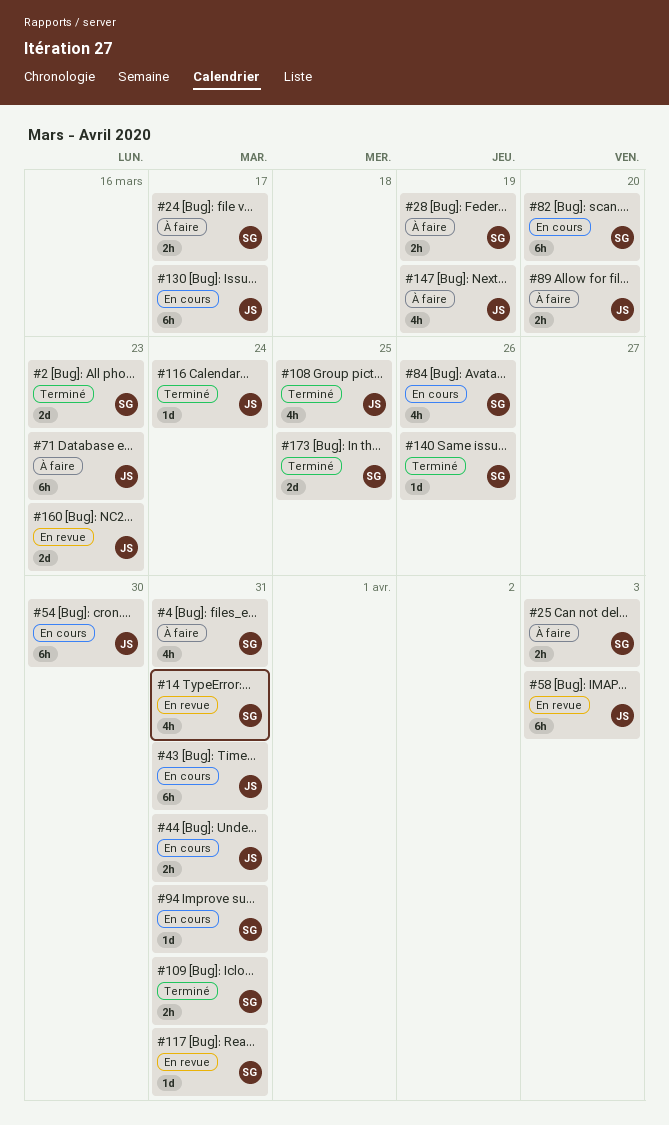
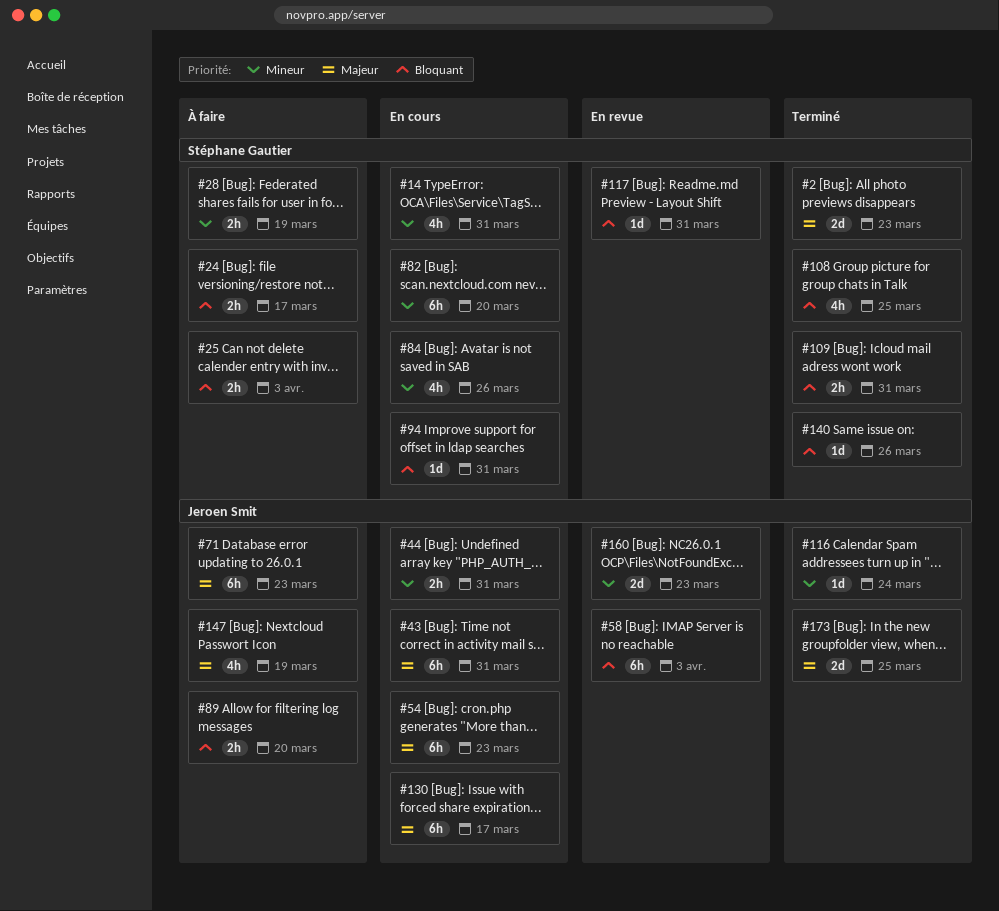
#4: present -> none
#14, status: En revue -> En cours
#54, due: Mar 30 -> Mar 23
#108, owner: Jeroen Smit -> Stéphane Gautier
#173, owner: Stéphane Gautier -> Jeroen Smit

